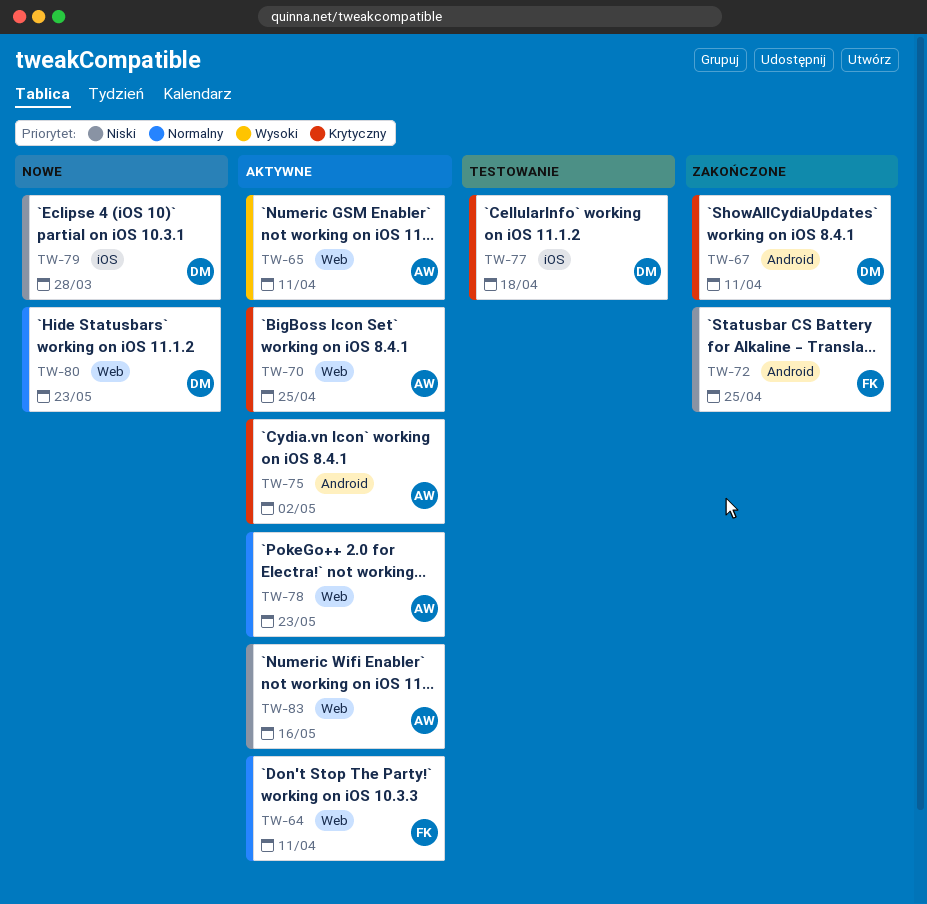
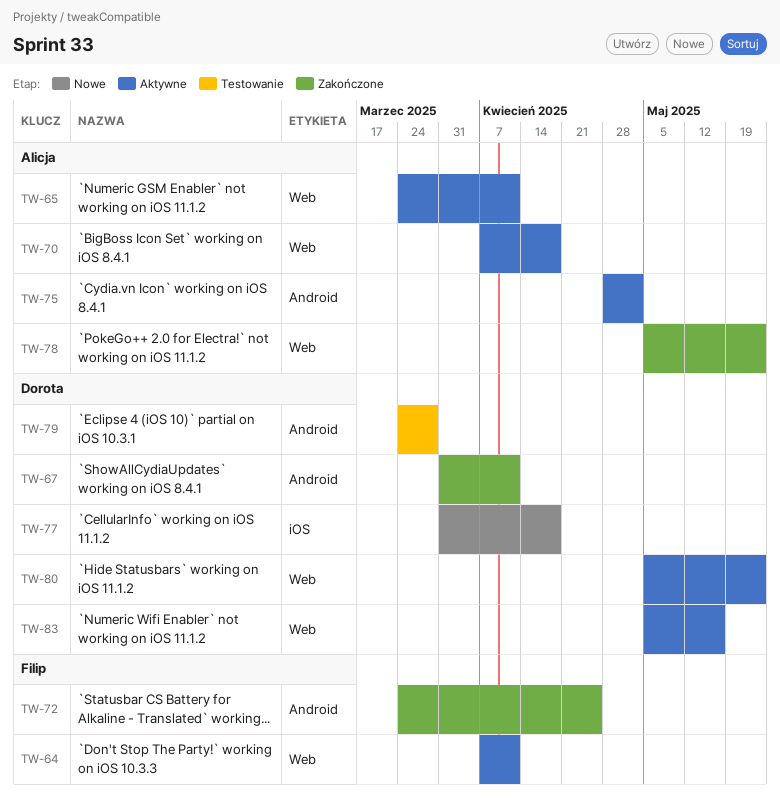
TW-70, due: Apr 25 -> Apr 18
TW-77, status: Testowanie -> Nowe
TW-78, status: Aktywne -> Zakończone
TW-79, status: Nowe -> Testowanie
TW-79, label: iOS -> Android
TW-80, status: Nowe -> Aktywne
TW-83, owner: Alicja -> Dorota

